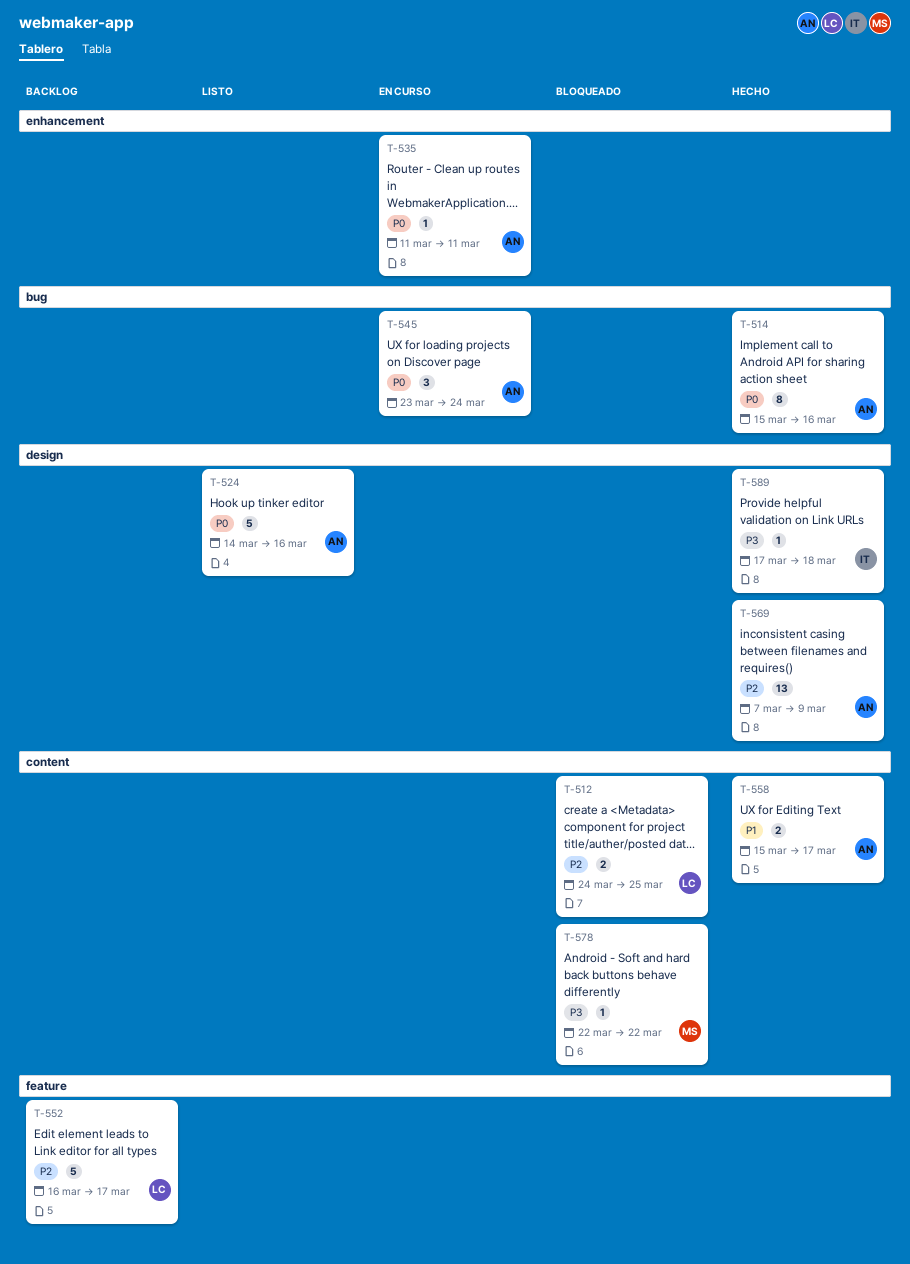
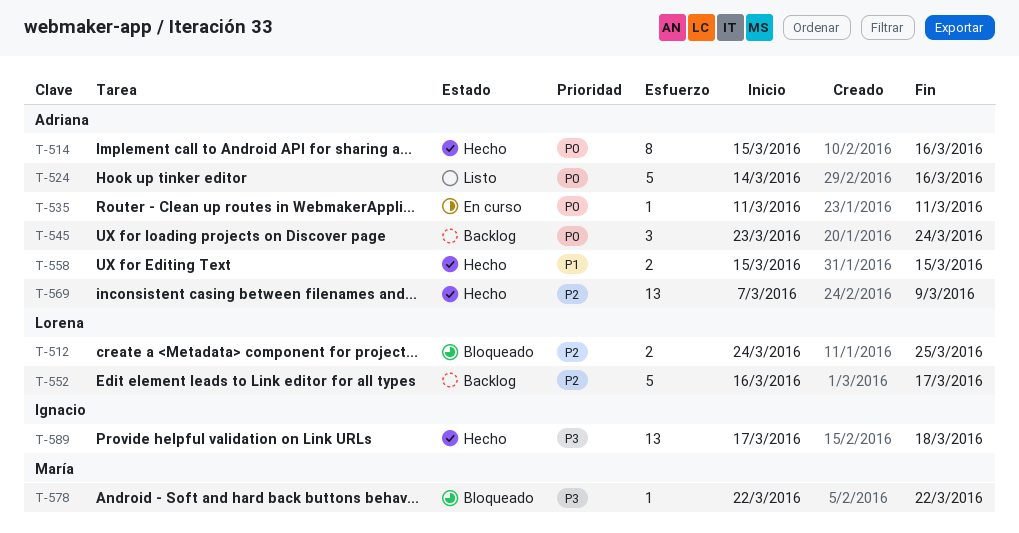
T-545, status: En curso -> Backlog
T-558, due: Mar 17 -> Mar 15
T-589, estimate: 1 -> 13

